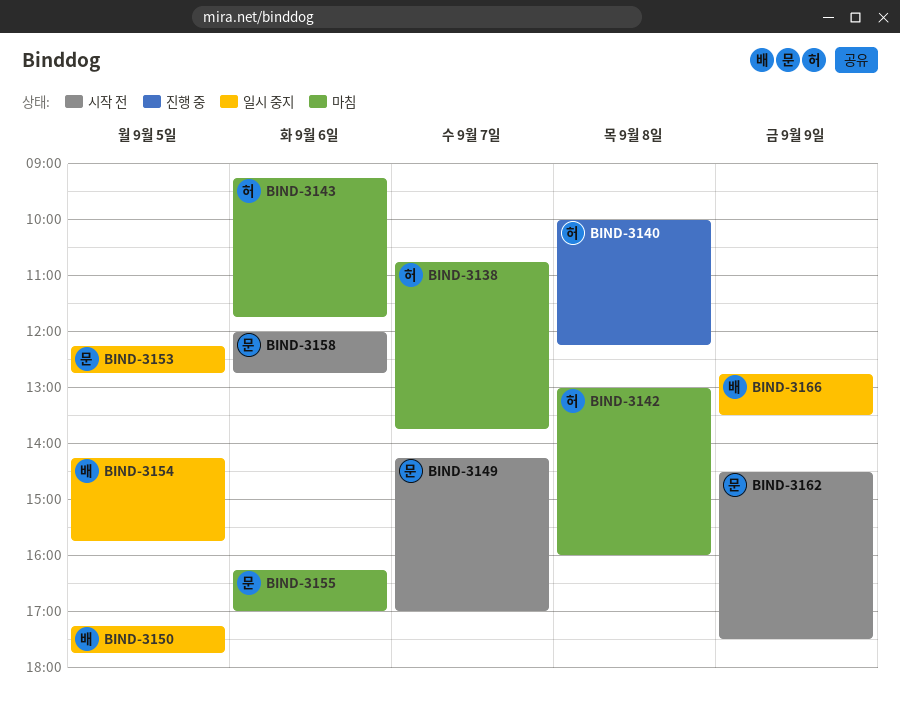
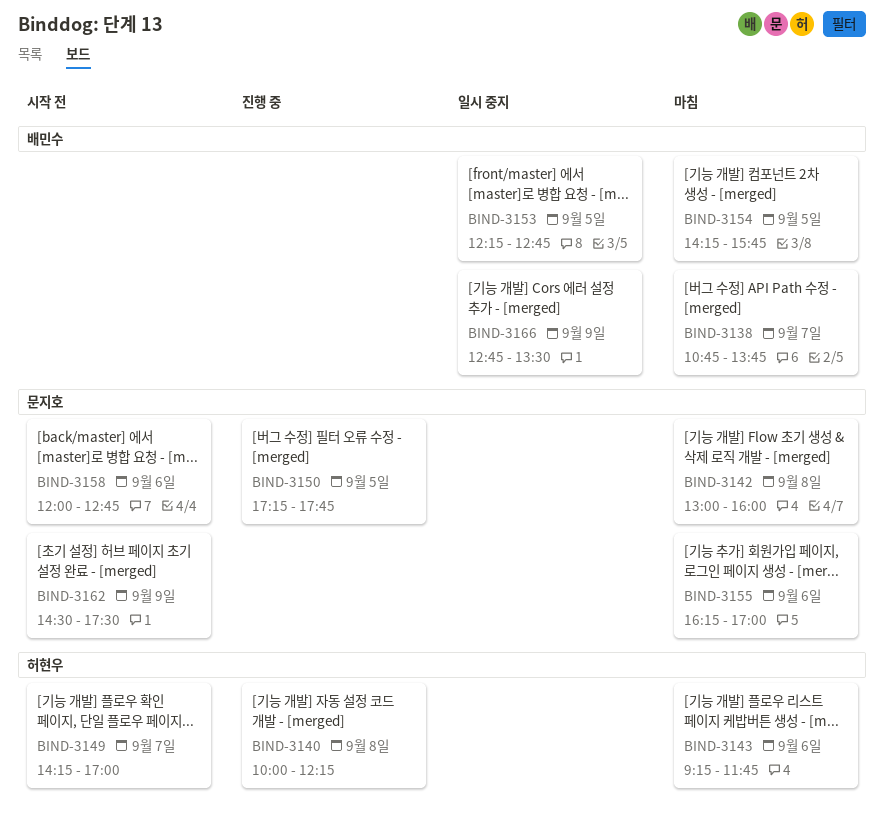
BIND-3138, owner: 허현우 -> 배민수
BIND-3142, owner: 허현우 -> 문지호
BIND-3149, owner: 문지호 -> 허현우
BIND-3150, status: 일시 중지 -> 진행 중
BIND-3150, owner: 배민수 -> 문지호
BIND-3153, owner: 문지호 -> 배민수
BIND-3154, status: 일시 중지 -> 마침

